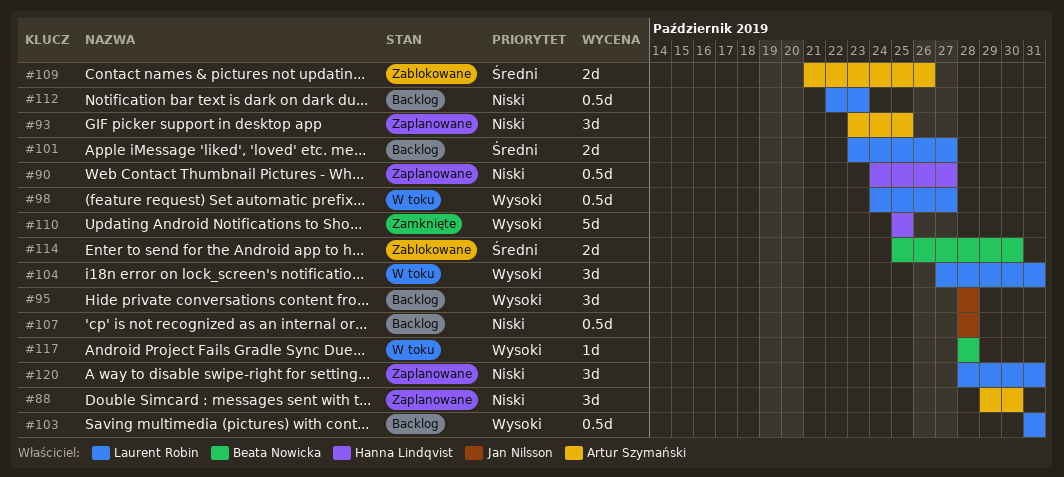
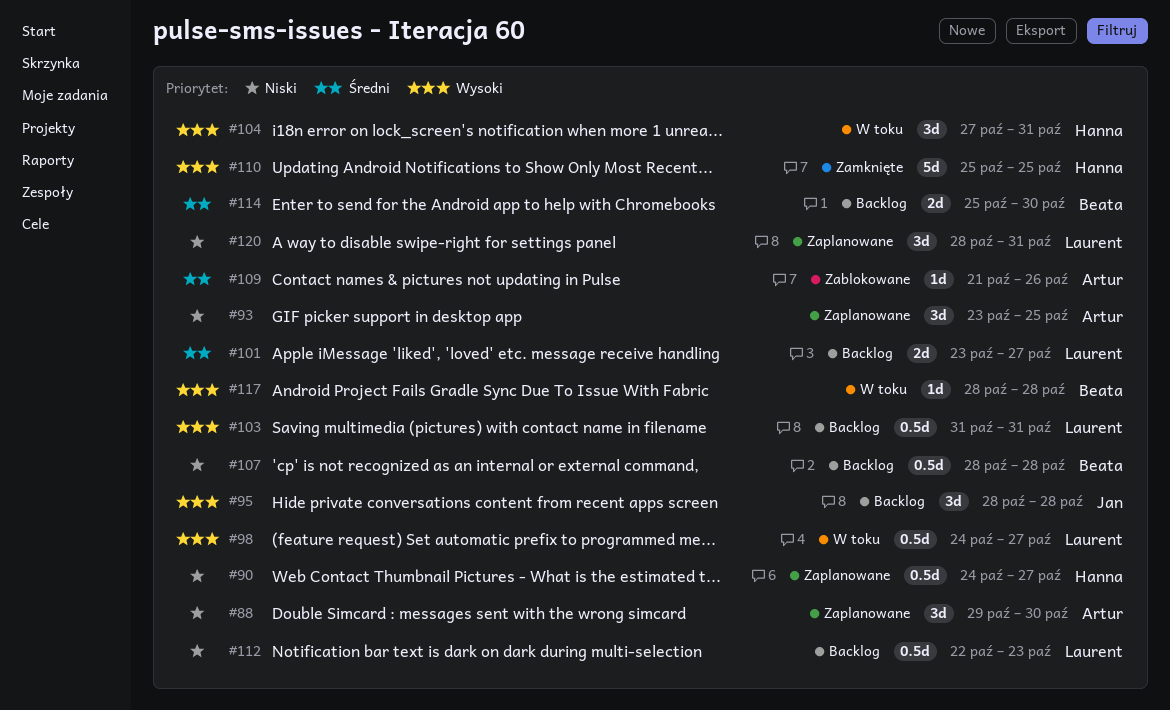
#104, owner: Laurent Robin -> Hanna Lindqvist
#107, owner: Jan Nilsson -> Beata Nowicka
#109, estimate: 2d -> 1d
#114, status: Zablokowane -> Backlog

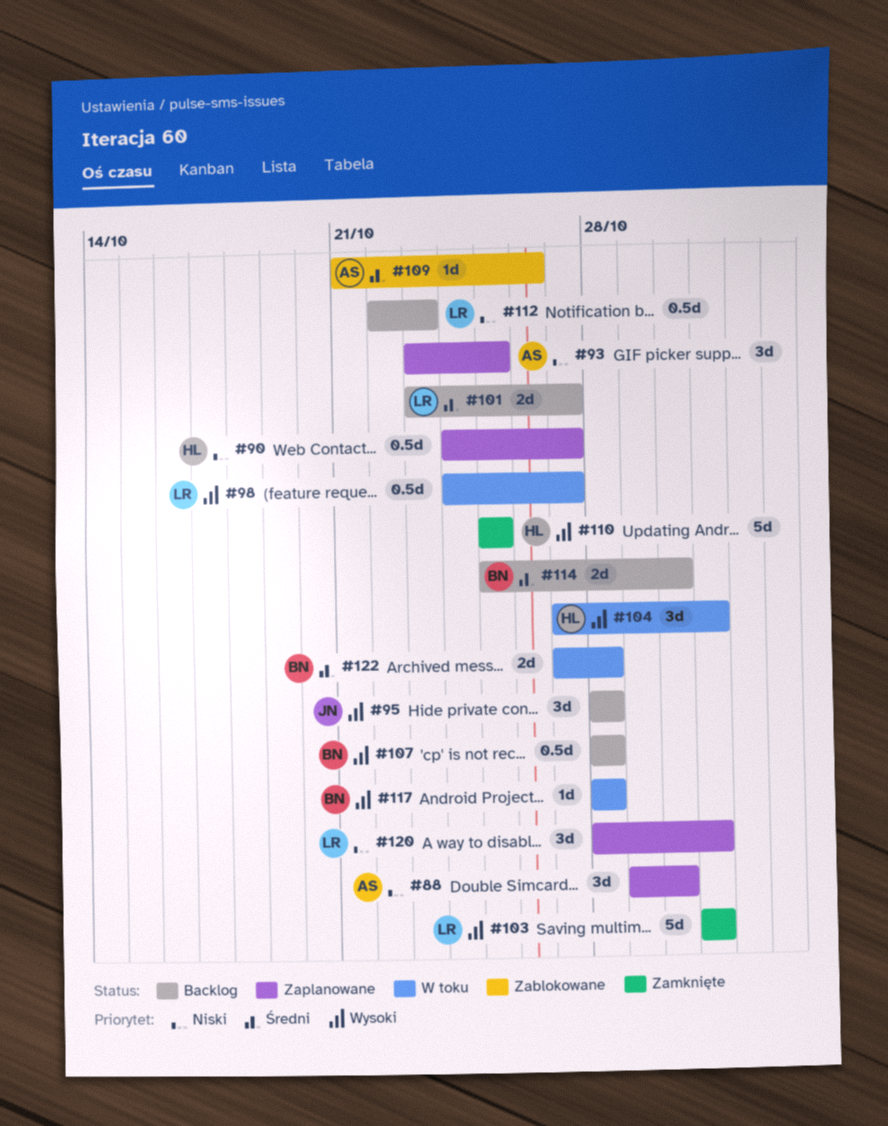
#103, status: Backlog -> Zamknięte
#103, estimate: 0.5d -> 5d
#107, priority: Niski -> Wysoki
#122: none -> present

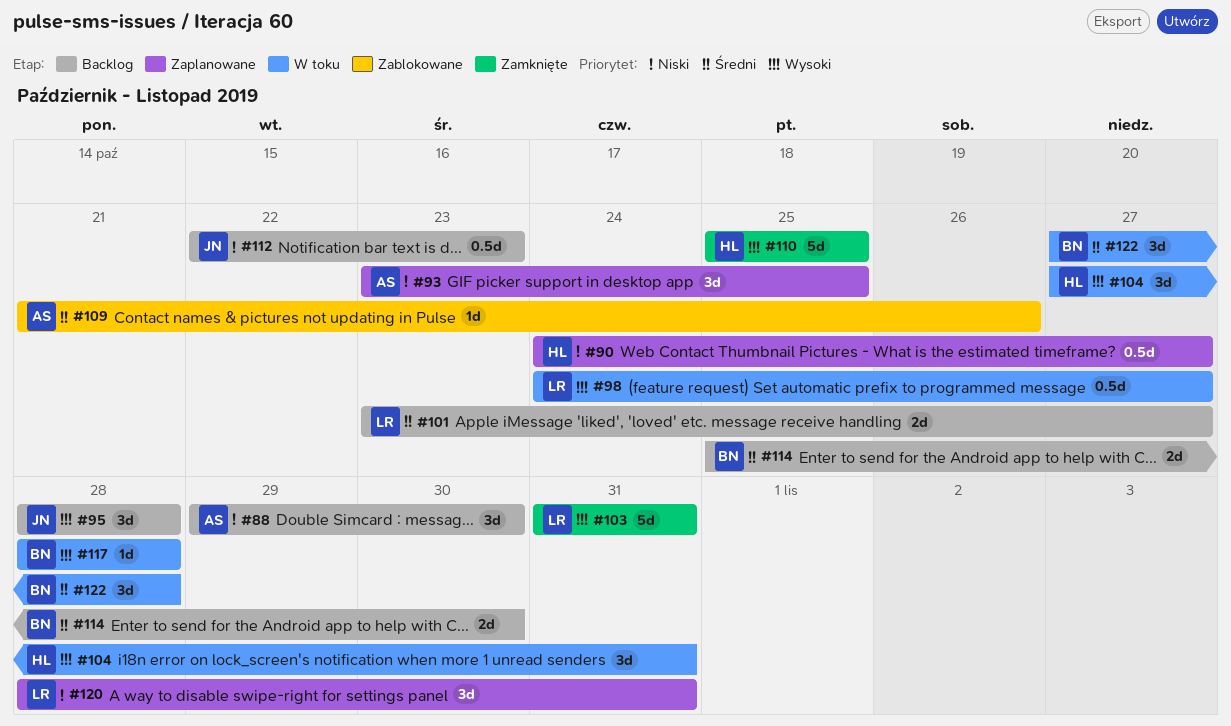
#88, status: Zaplanowane -> Backlog
#107: present -> none
#112, owner: LR -> JN
#122, estimate: 2d -> 3d

